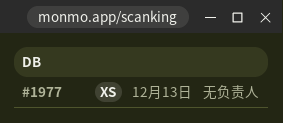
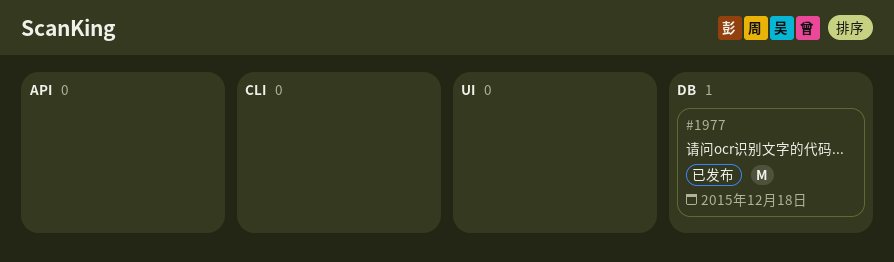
#1977, estimate: XS -> M
#1977, due: Dec 13 -> Dec 18

